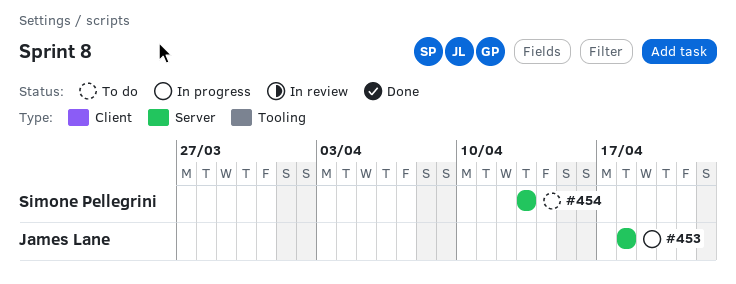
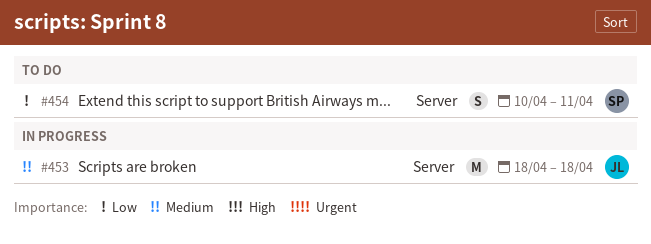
#454, start: Apr 13 -> Apr 10
#454, due: Apr 13 -> Apr 11

